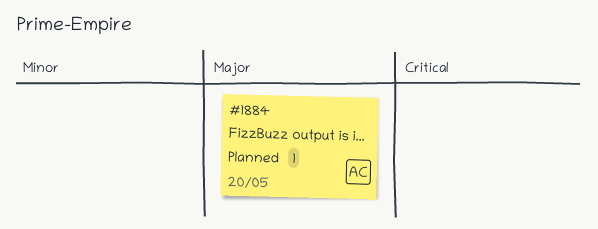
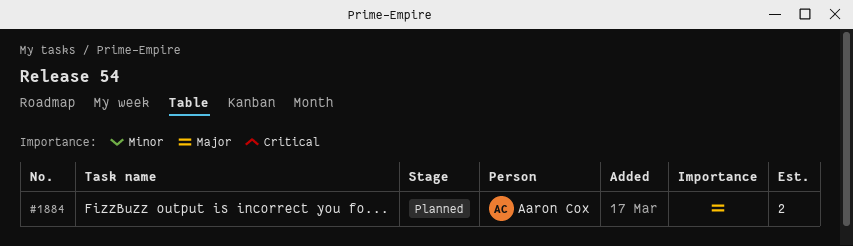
#1884, estimate: 1 -> 2

